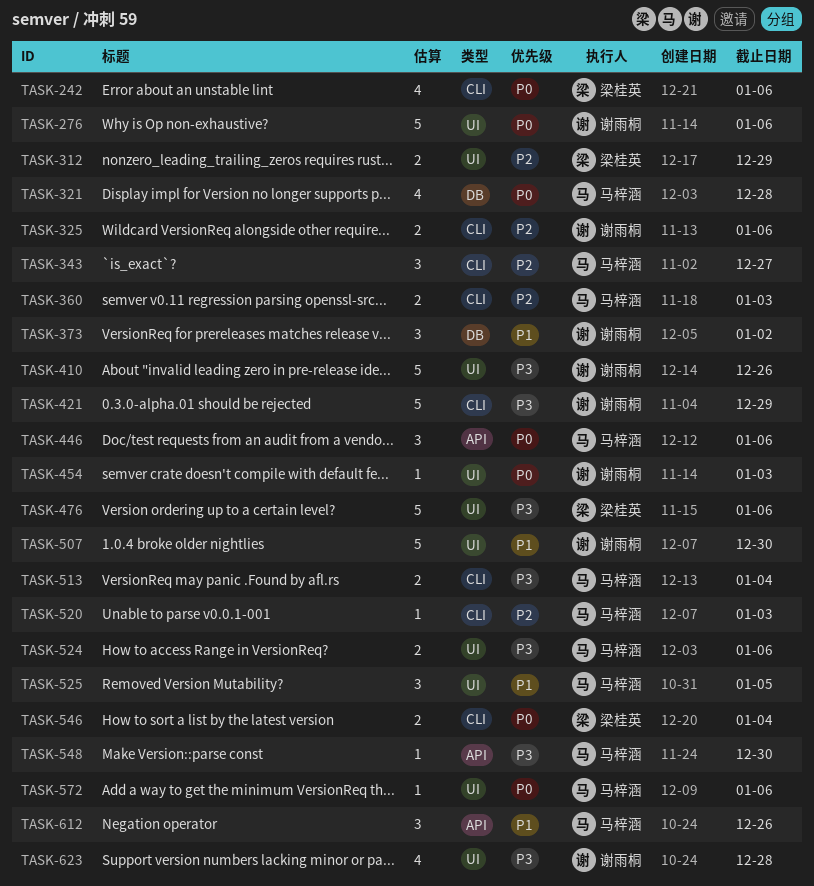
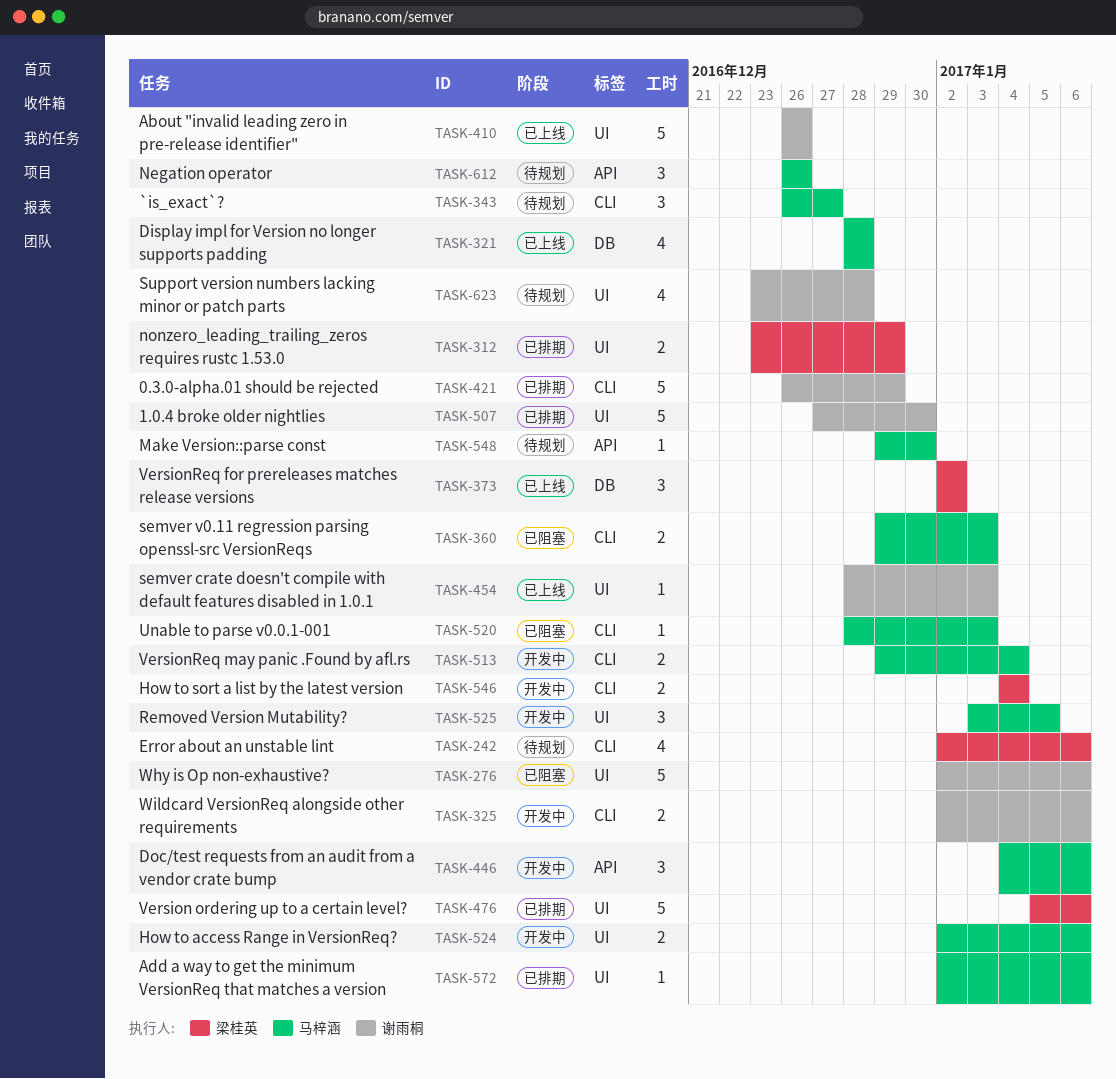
TASK-373, owner: 谢雨桐 -> 梁桂英

